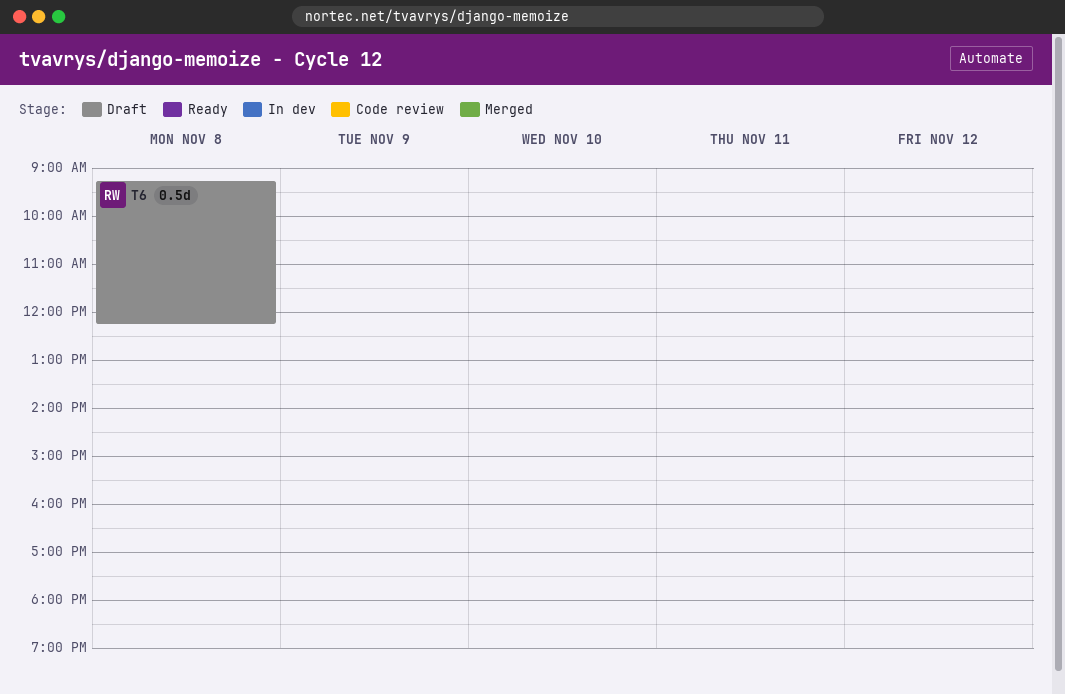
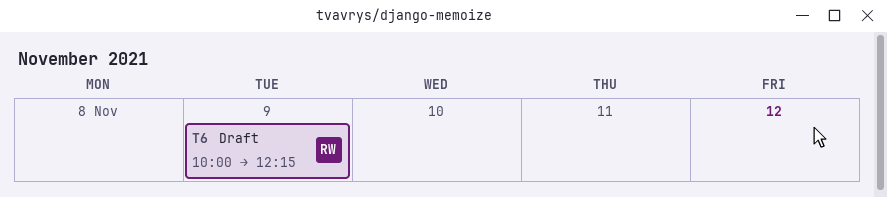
T6, day: Nov 8 -> Nov 9
T6, begins: 09:15 -> 10:00

